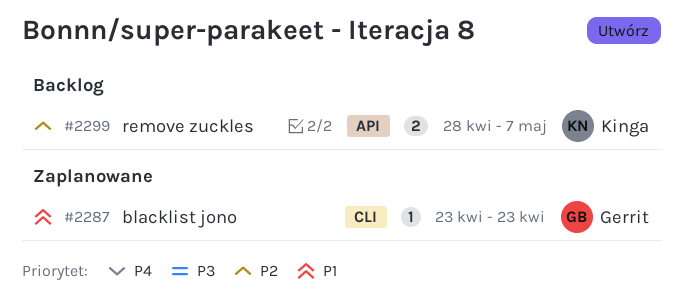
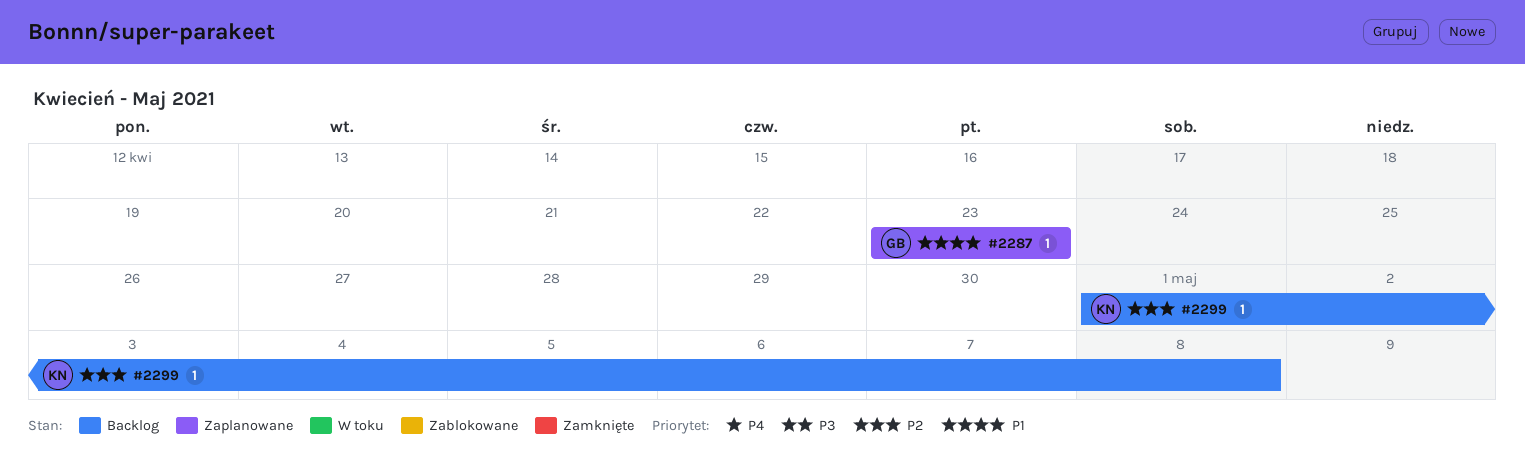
#2299, estimate: 2 -> 1
#2299, start: Apr 28 -> May 1
#2299, due: May 7 -> May 8

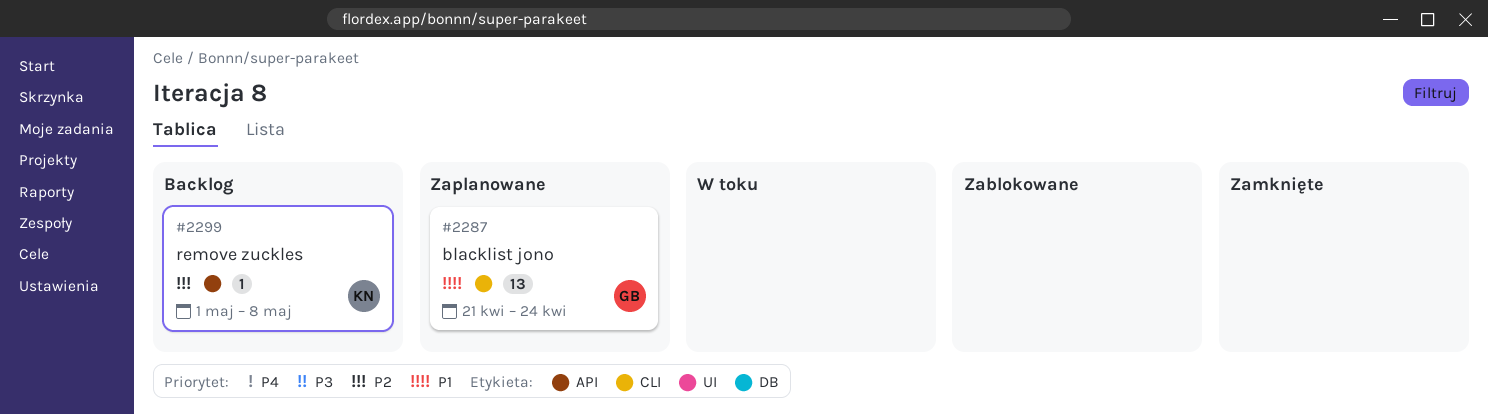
#2287, estimate: 1 -> 13
#2287, start: Apr 23 -> Apr 21
#2287, due: Apr 23 -> Apr 24

